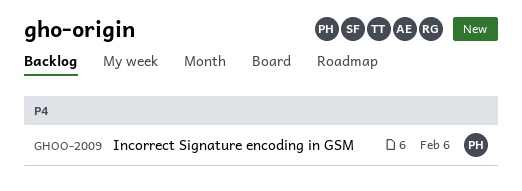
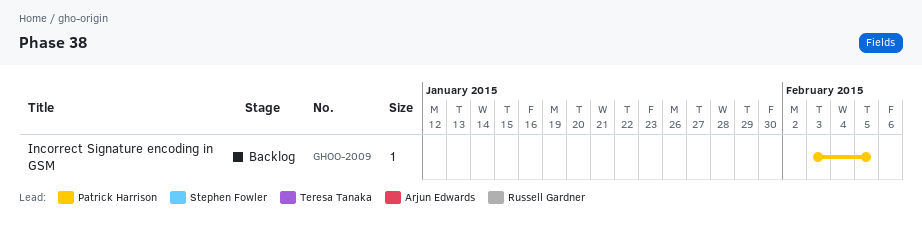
GHOO-2009, due: Feb 6 -> Feb 5

